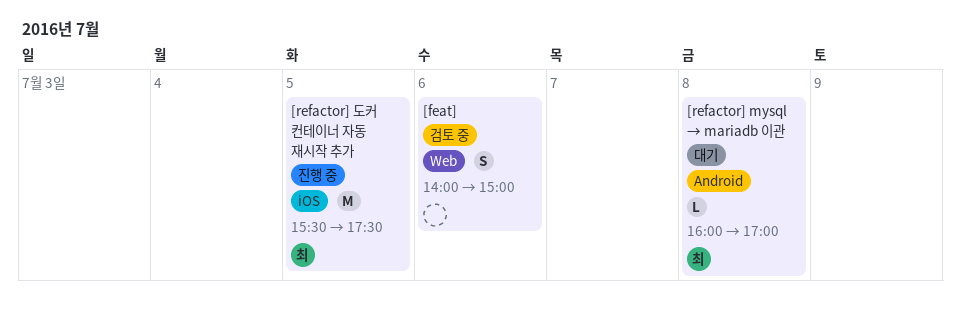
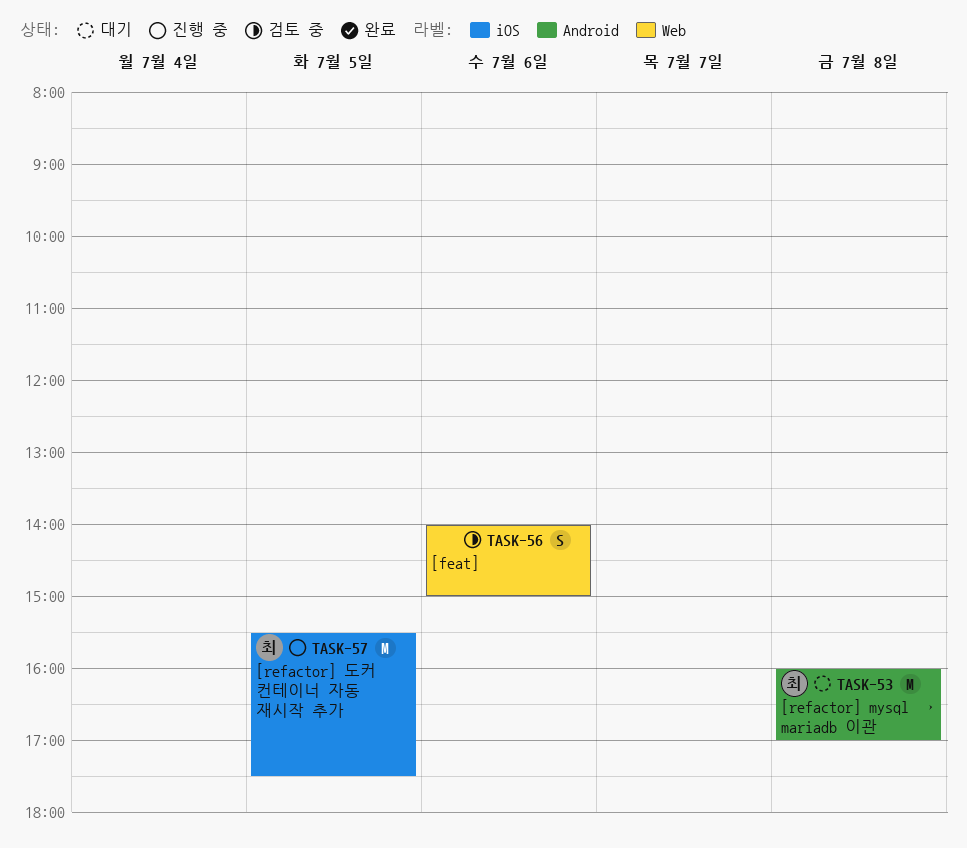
[refactor] mysql → mariadb 이관, estimate: L -> M

